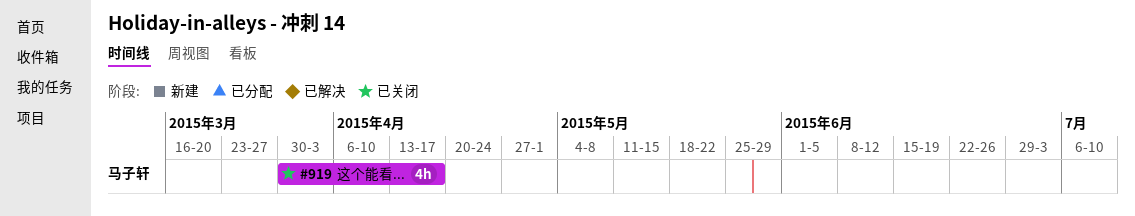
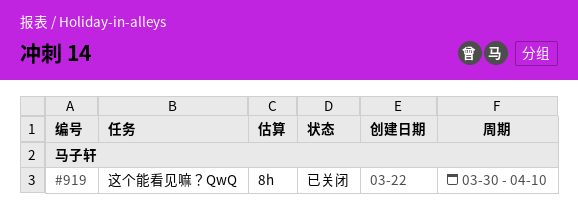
#919, estimate: 4h -> 8h
#919, due: Apr 17 -> Apr 10

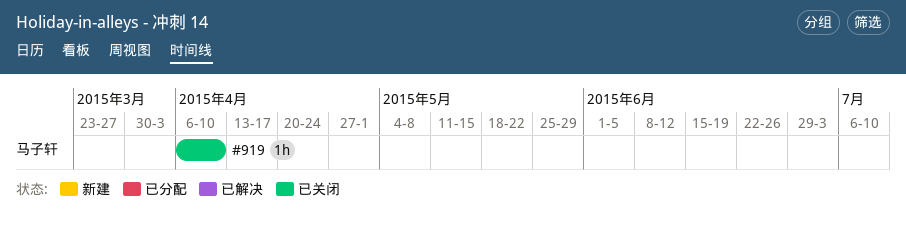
#919, estimate: 8h -> 1h
#919, start: Mar 30 -> Apr 6

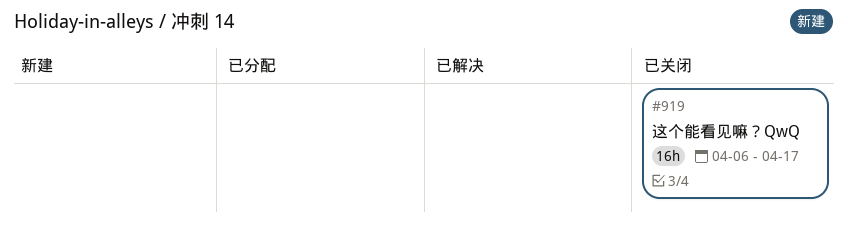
#919, estimate: 1h -> 16h
#919, due: Apr 10 -> Apr 17

